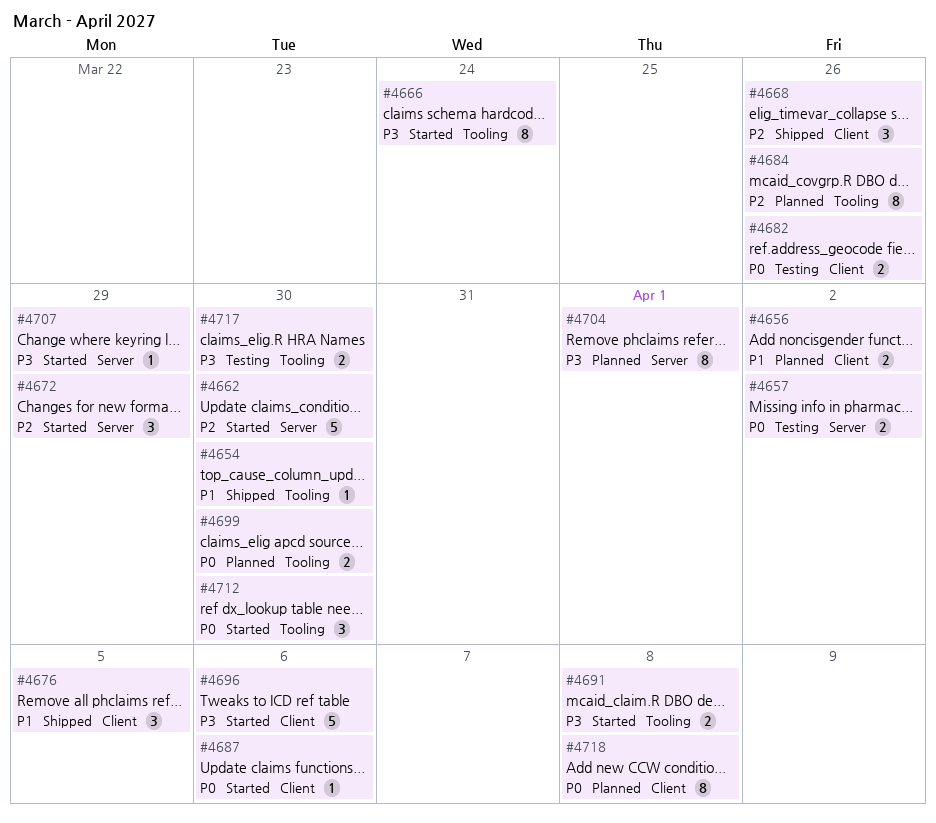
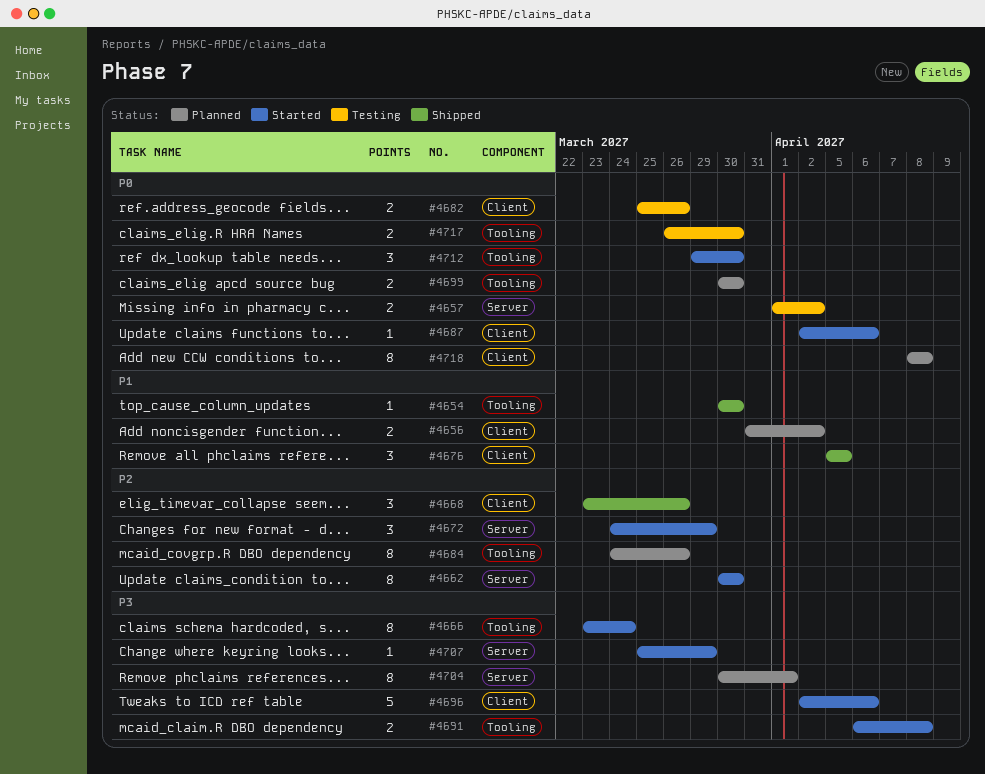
#4662, estimate: 5 -> 8
#4717, priority: P3 -> P0

